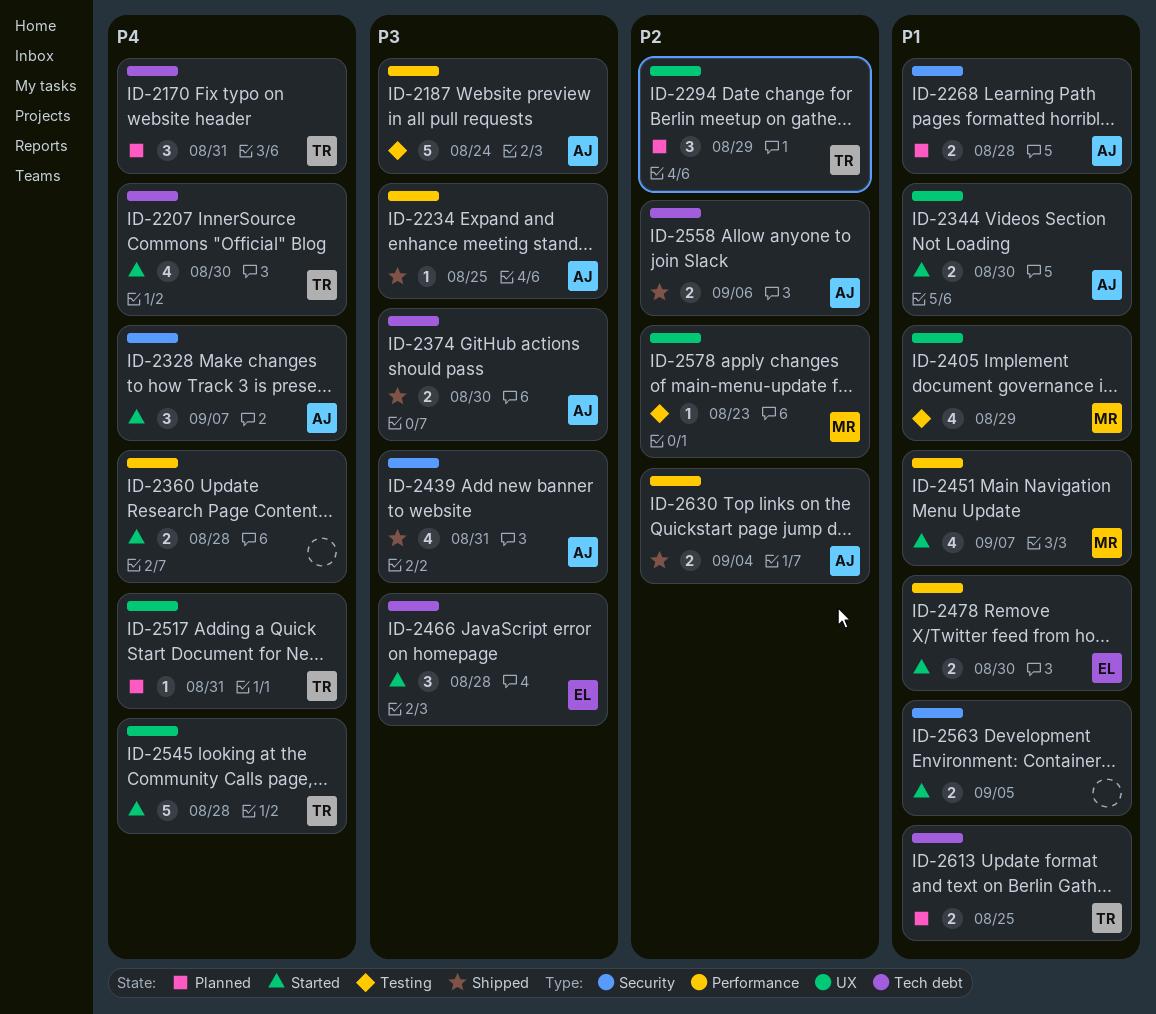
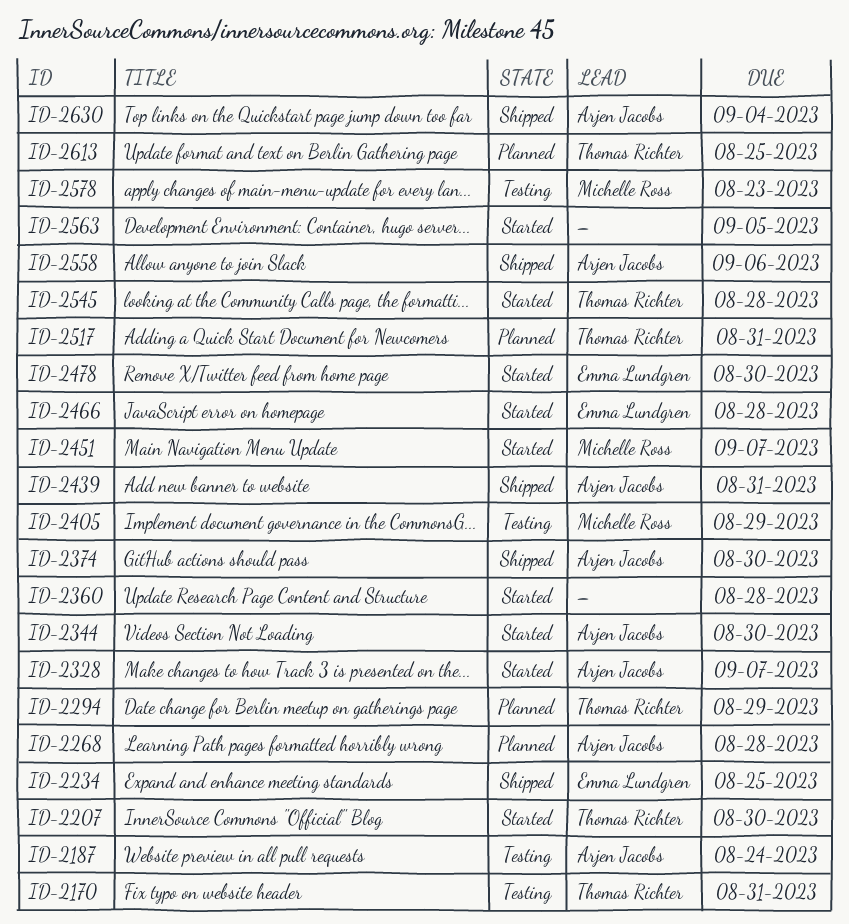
ID-2170, status: Planned -> Testing
ID-2234, owner: Arjen Jacobs -> Emma Lundgren

